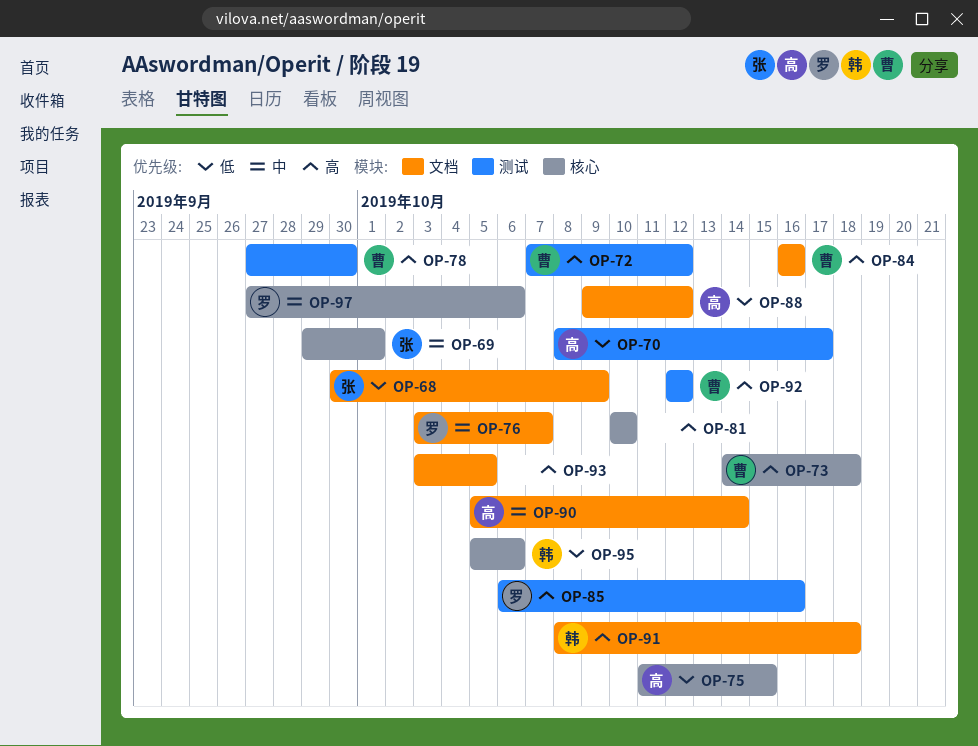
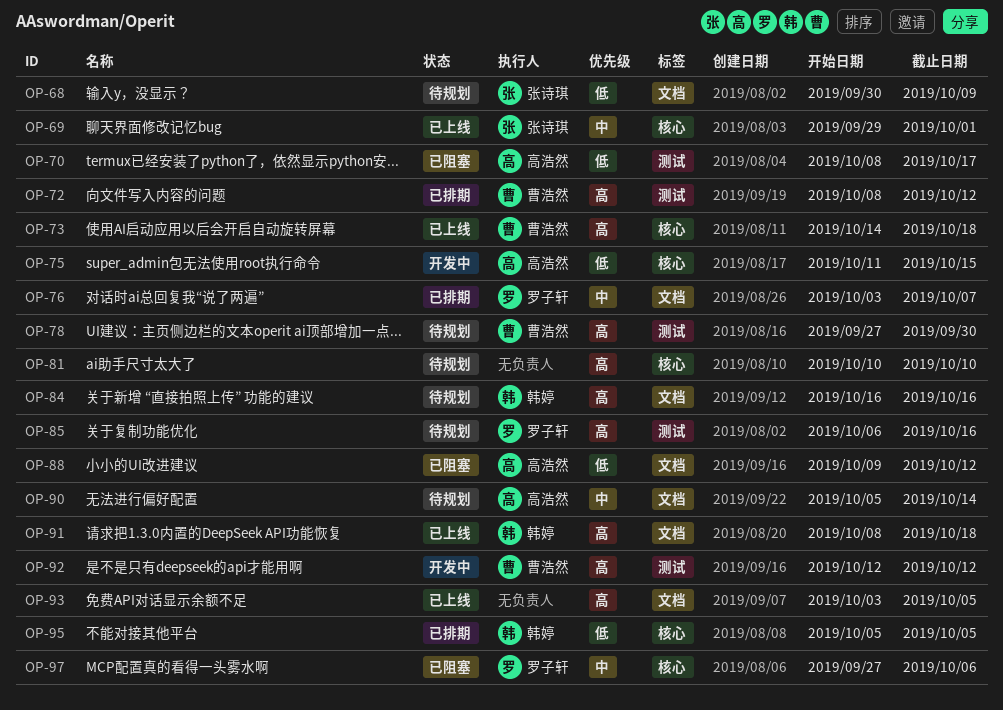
OP-72, start: Oct 7 -> Oct 8
OP-84, owner: 曹浩然 -> 韩婷
OP-95, due: Oct 6 -> Oct 5

